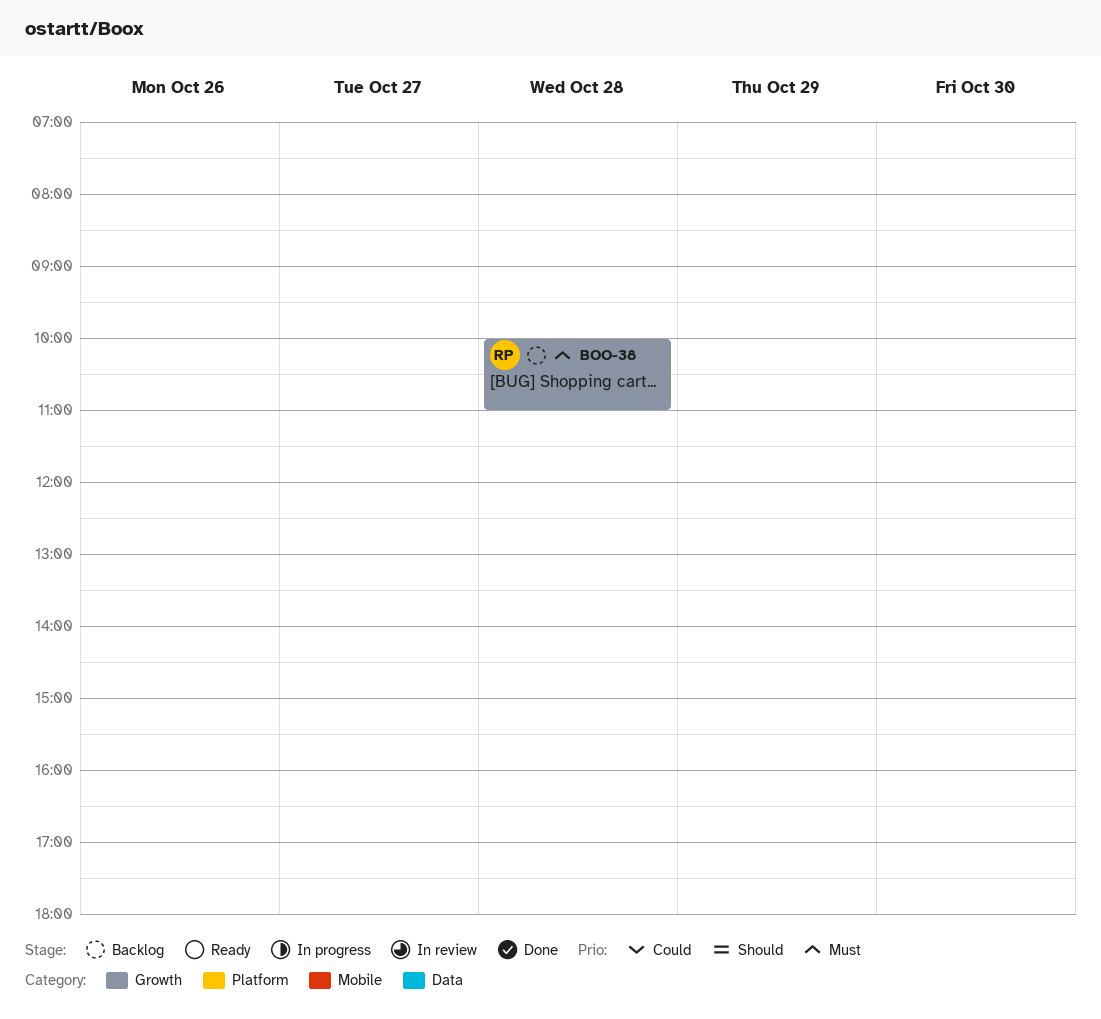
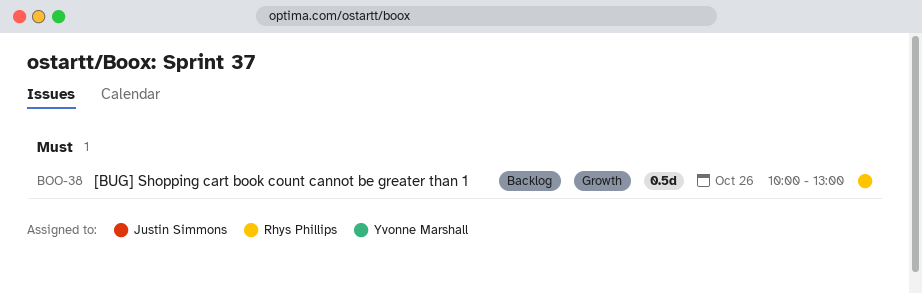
BOO-38, day: Oct 28 -> Oct 26
BOO-38, ends: 11:00 -> 13:00

